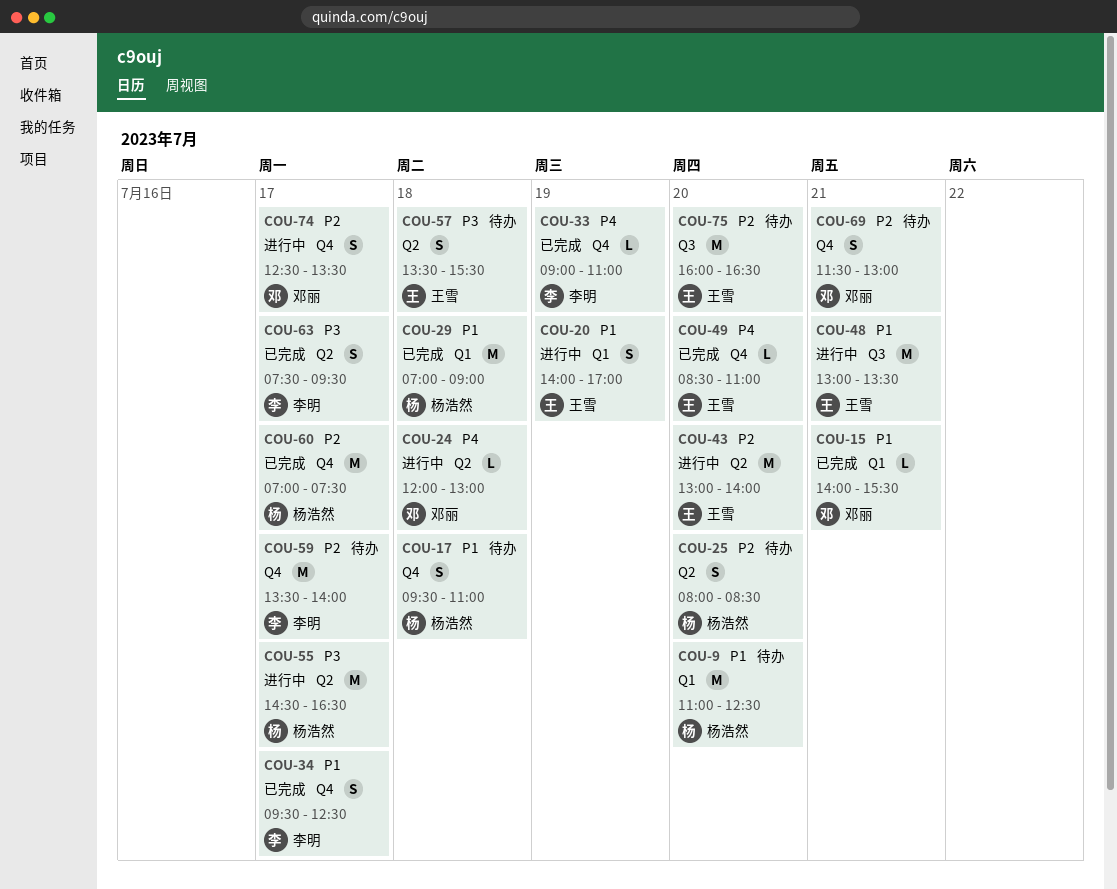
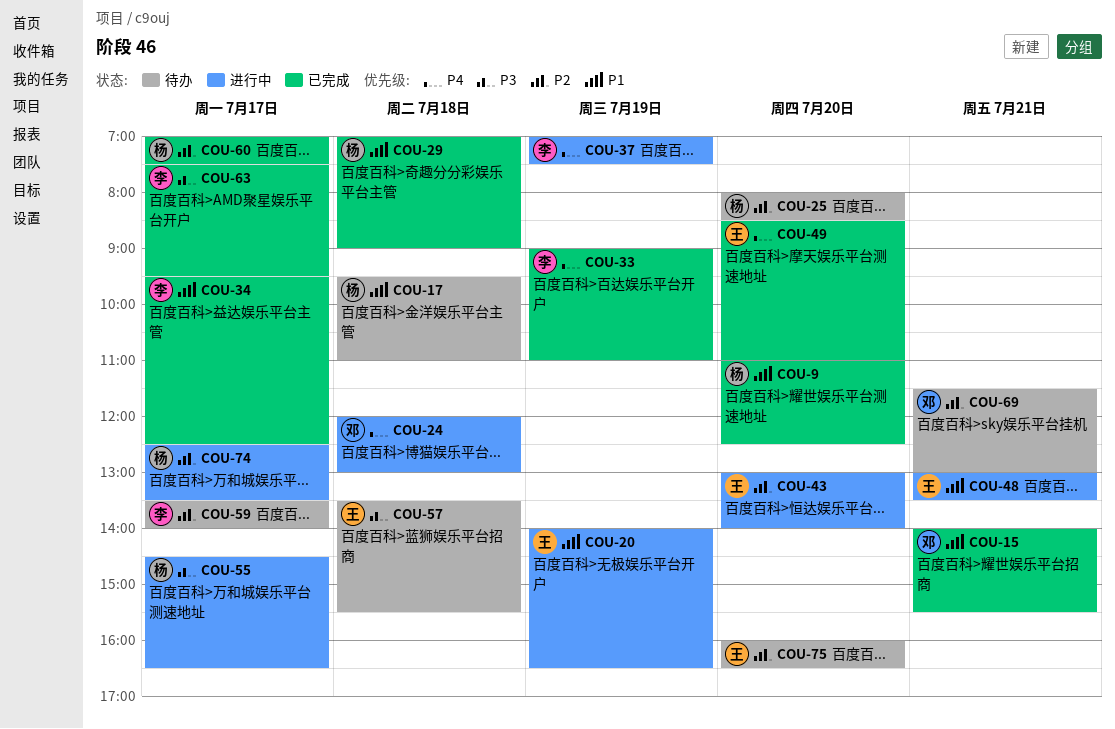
COU-9, status: 待办 -> 已完成
COU-20, ends: 17:00 -> 16:30
COU-37: none -> present
COU-74, owner: 邓丽 -> 杨浩然

